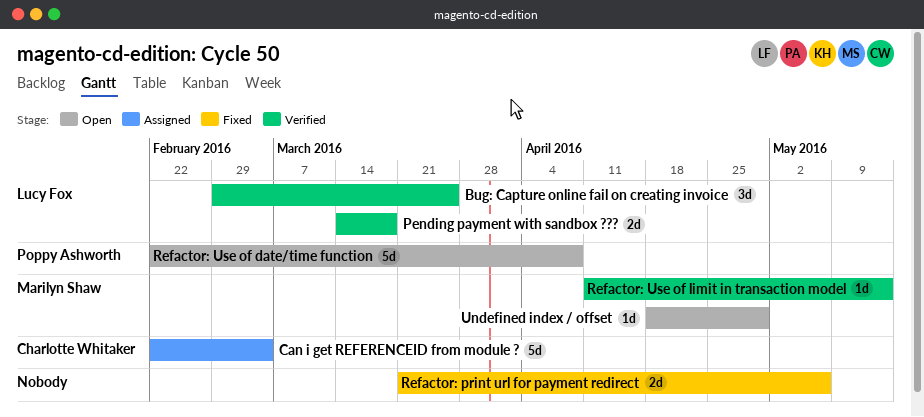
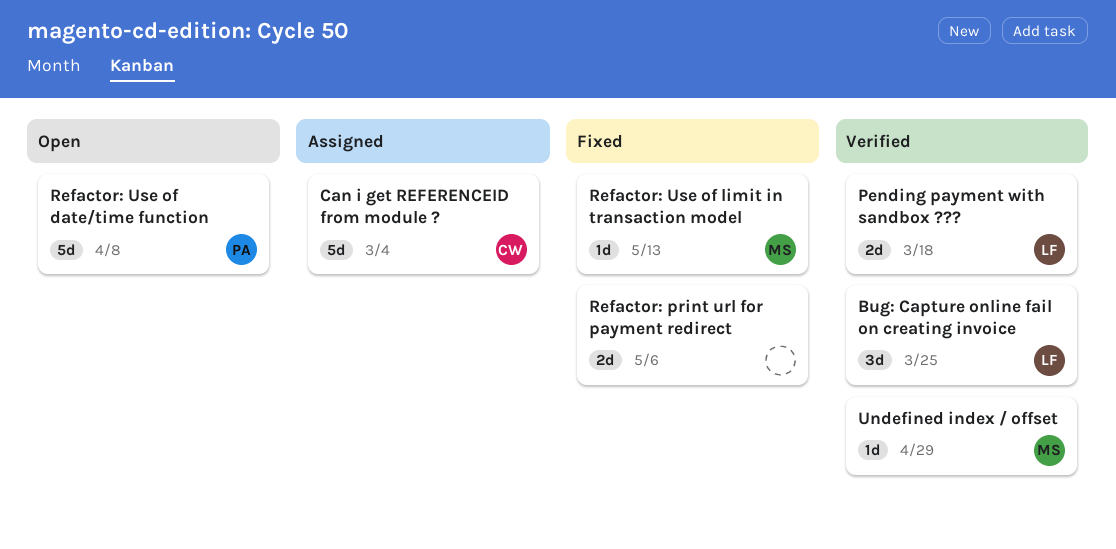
Refactor: Use of limit in transaction model, status: Verified -> Fixed
Undefined index / offset, status: Open -> Verified

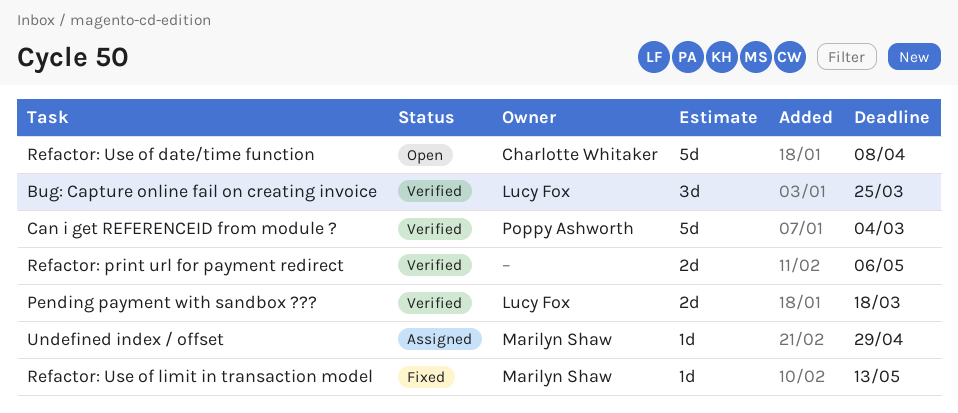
Can i get REFERENCEID from module ?, status: Assigned -> Verified
Can i get REFERENCEID from module ?, owner: Charlotte Whitaker -> Poppy Ashworth
Refactor: print url for payment redirect, status: Fixed -> Verified
Refactor: Use of date/time function, owner: Poppy Ashworth -> Charlotte Whitaker
Undefined index / offset, status: Verified -> Assigned

